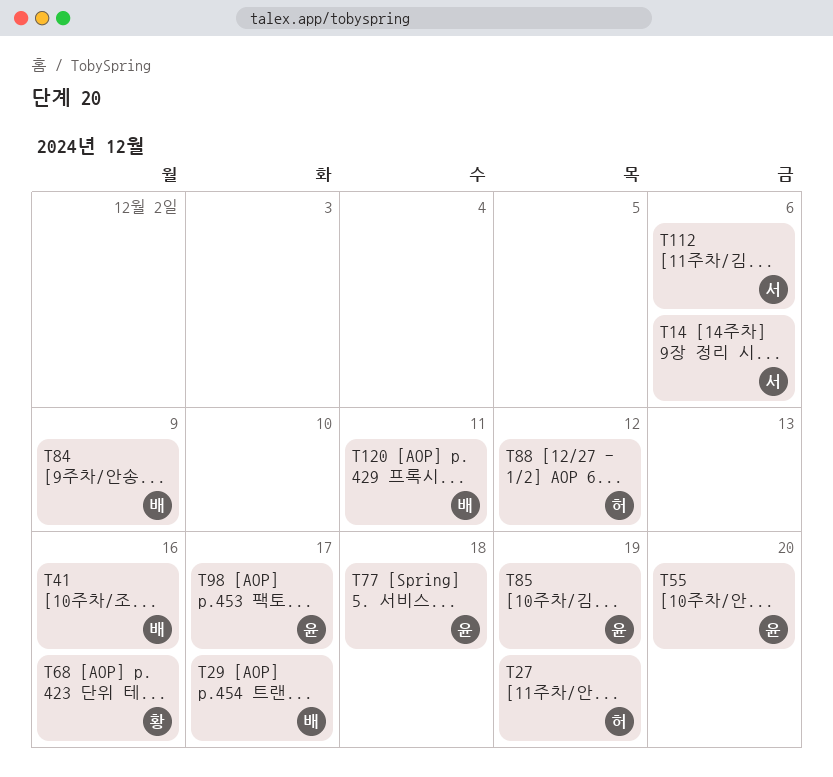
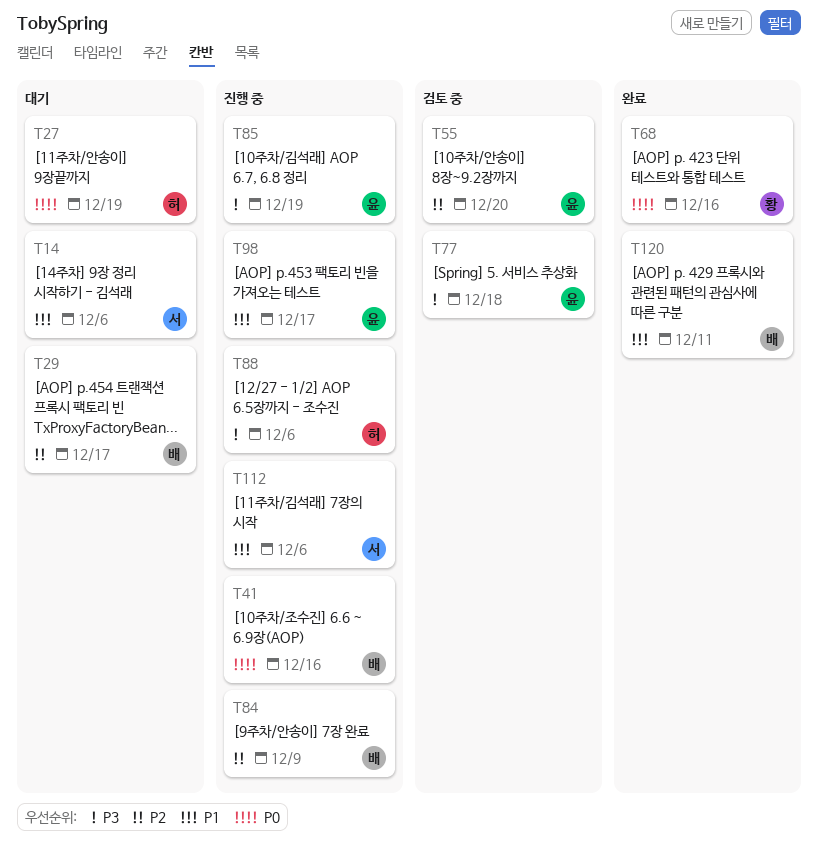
T88, due: Dec 12 -> Dec 6

